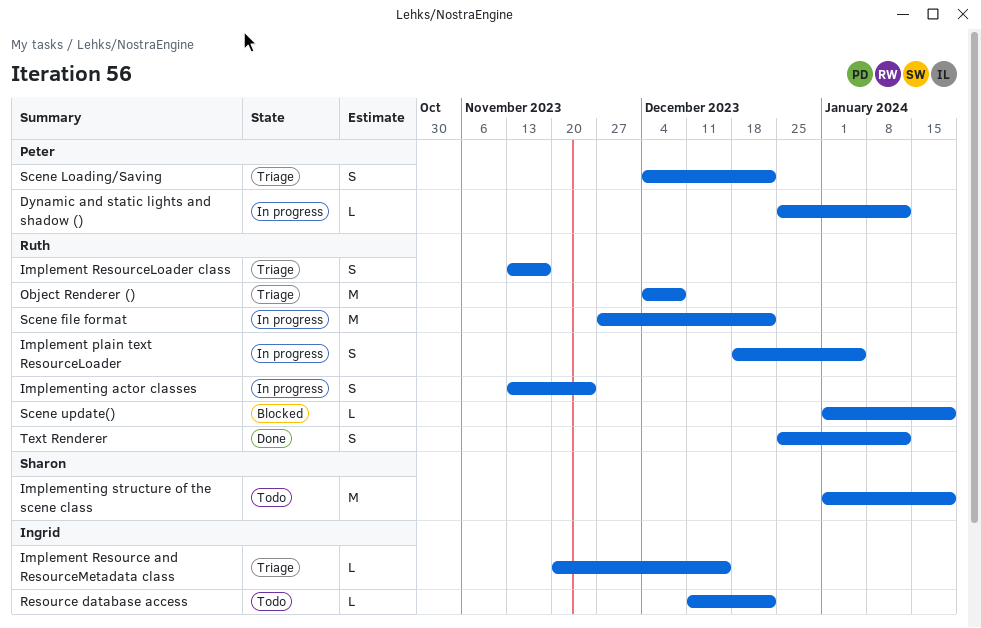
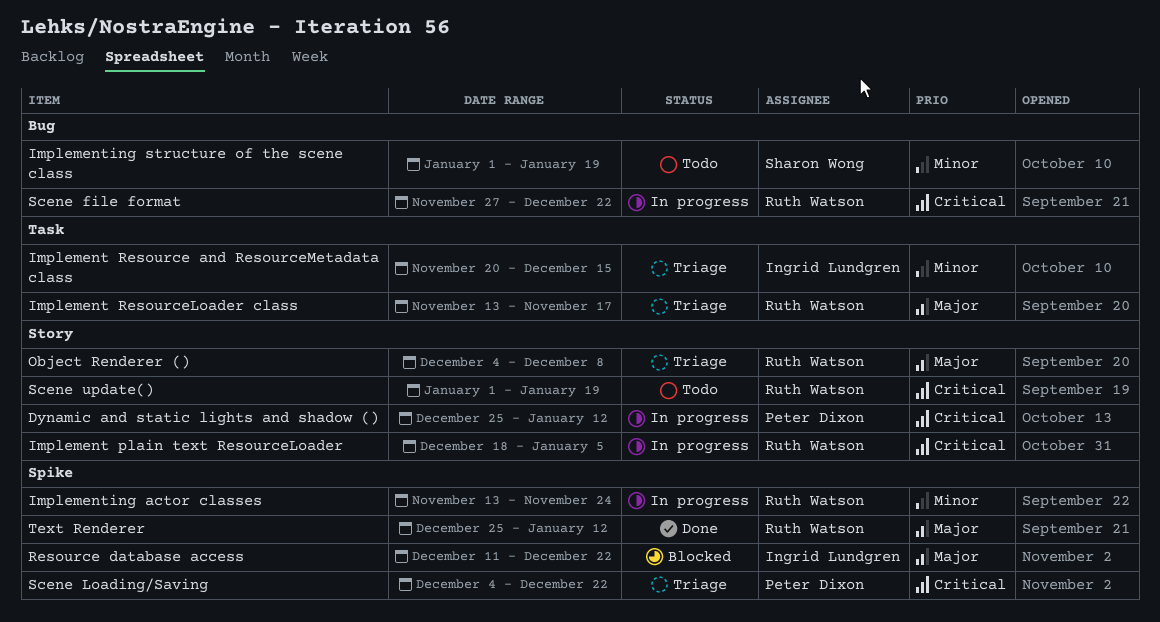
Resource database access, status: Todo -> Blocked
Scene update(), status: Blocked -> Todo

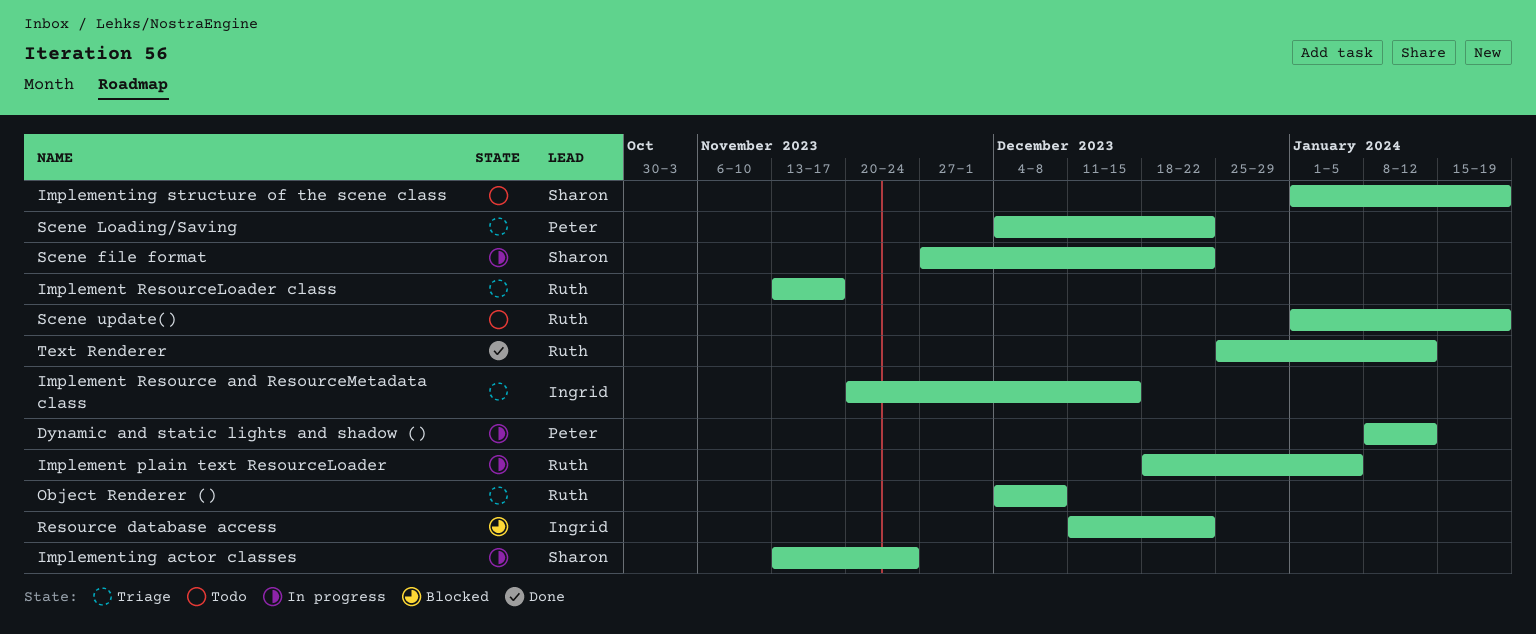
Dynamic and static lights and shadow (), start: Dec 25 -> Jan 8
Implementing actor classes, owner: Ruth Watson -> Sharon Wong
Scene file format, owner: Ruth Watson -> Sharon Wong

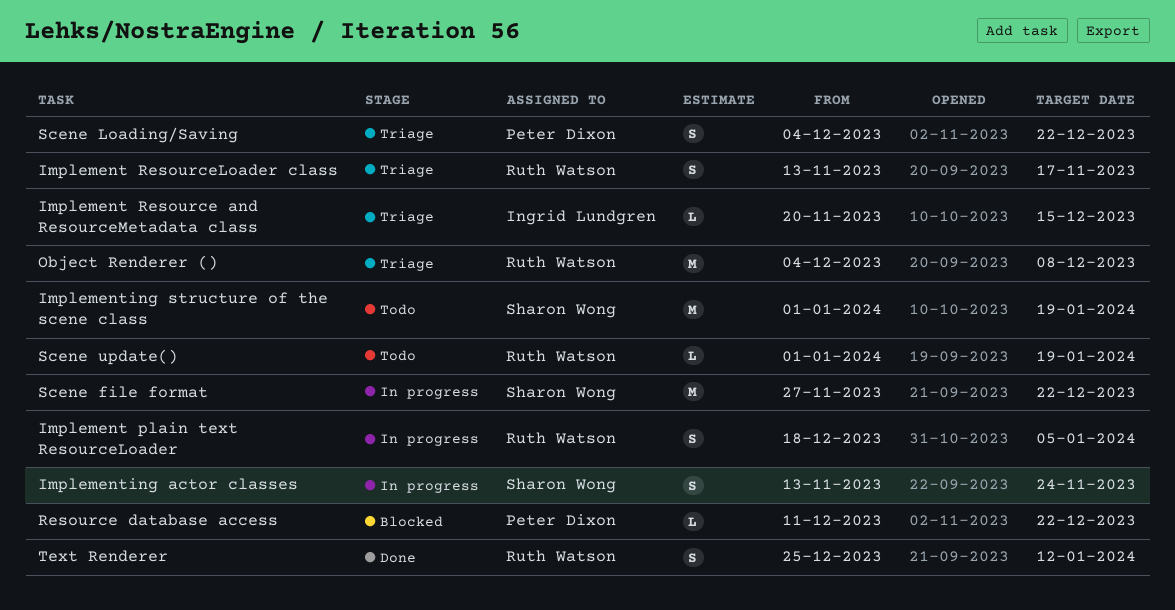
Dynamic and static lights and shadow (): present -> none
Resource database access, owner: Ingrid Lundgren -> Peter Dixon

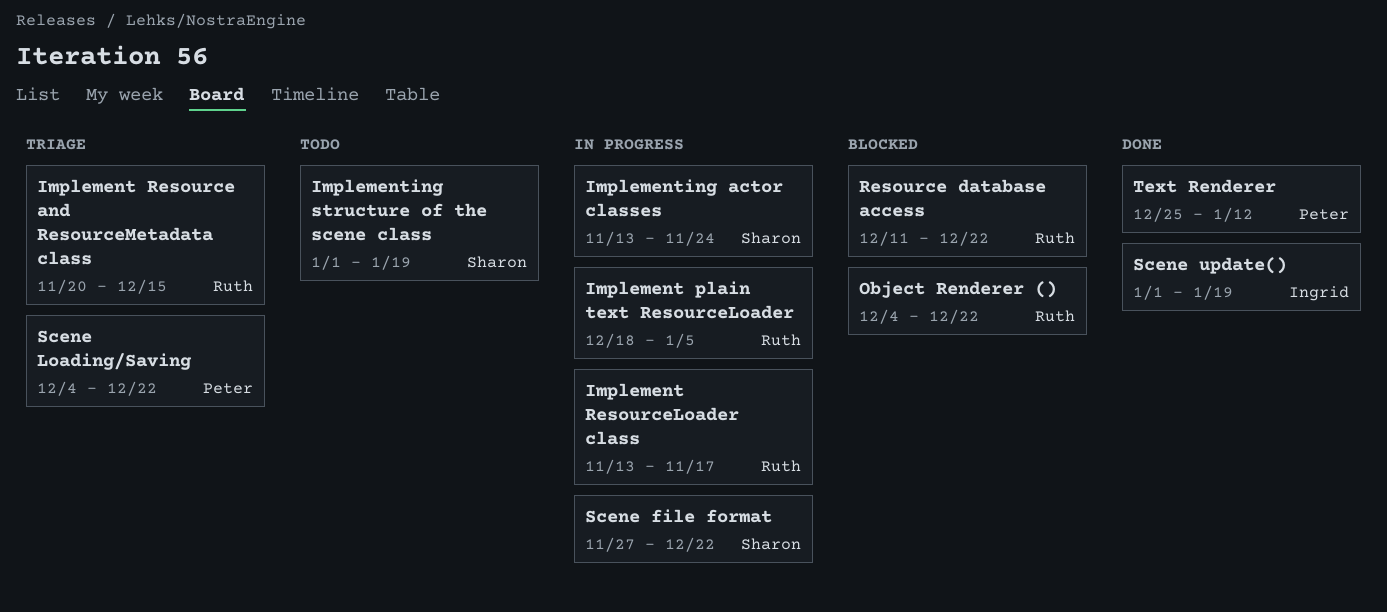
Implement Resource and ResourceMetadata class, owner: Ingrid Lundgren -> Ruth Watson
Implement ResourceLoader class, status: Triage -> In progress
Object Renderer (), status: Triage -> Blocked
Object Renderer (), due: Dec 8 -> Dec 22
Resource database access, owner: Peter Dixon -> Ruth Watson
Scene update(), status: Todo -> Done
Scene update(), owner: Ruth Watson -> Ingrid Lundgren
Text Renderer, owner: Ruth Watson -> Peter Dixon

